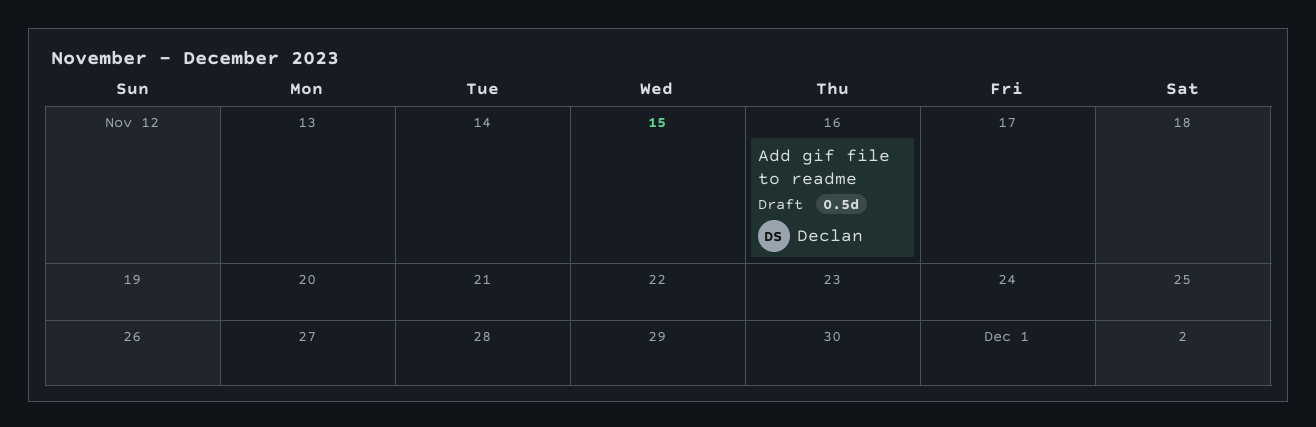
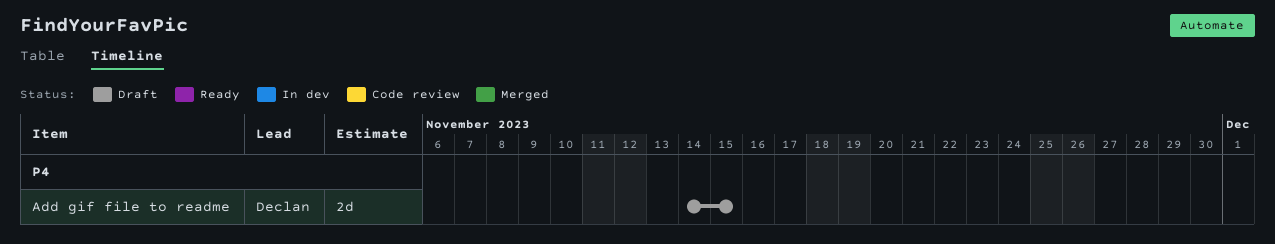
Add gif file to readme, estimate: 0.5d -> 2d
Add gif file to readme, due: Nov 16 -> Nov 15

